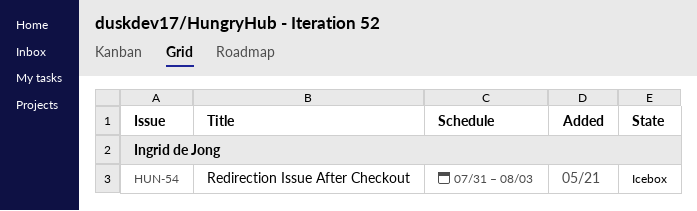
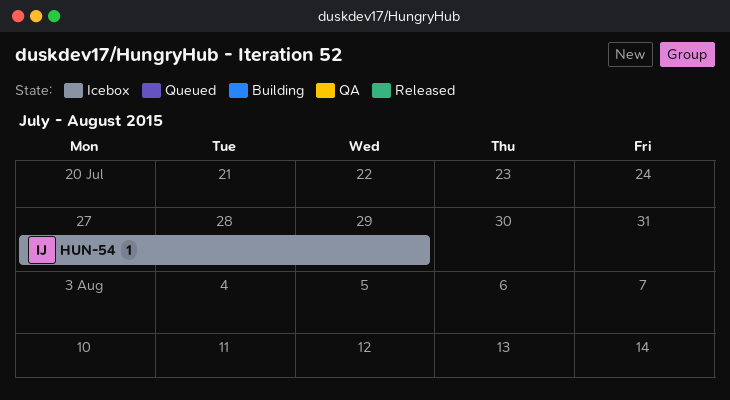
HUN-54, start: Jul 31 -> Jul 27
HUN-54, due: Aug 3 -> Jul 29

